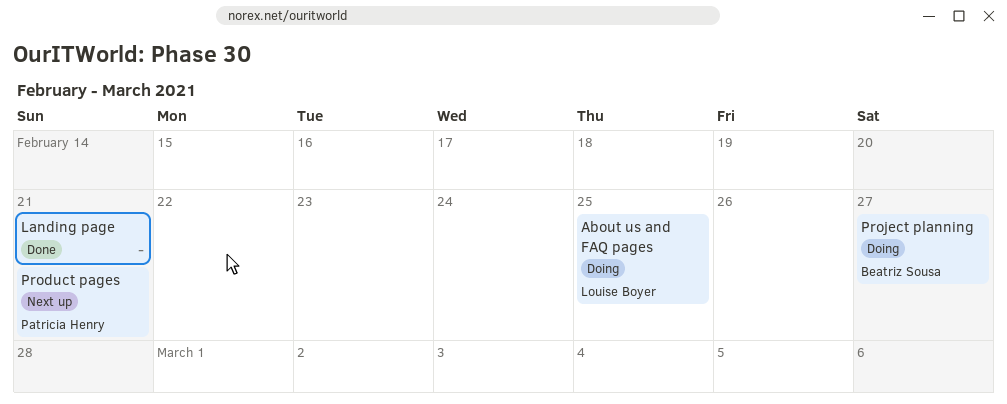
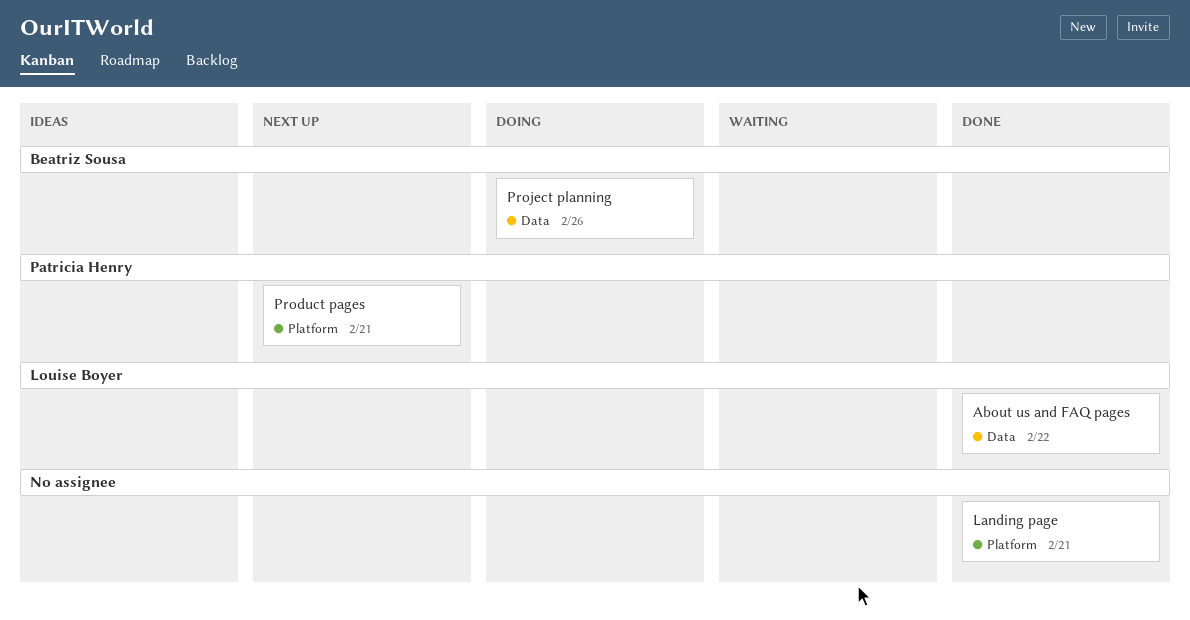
About us and FAQ pages, status: Doing -> Done
About us and FAQ pages, due: Feb 25 -> Feb 22
Project planning, due: Feb 27 -> Feb 26

